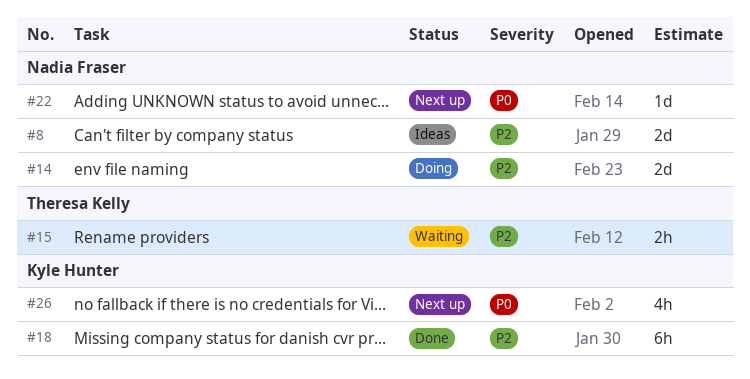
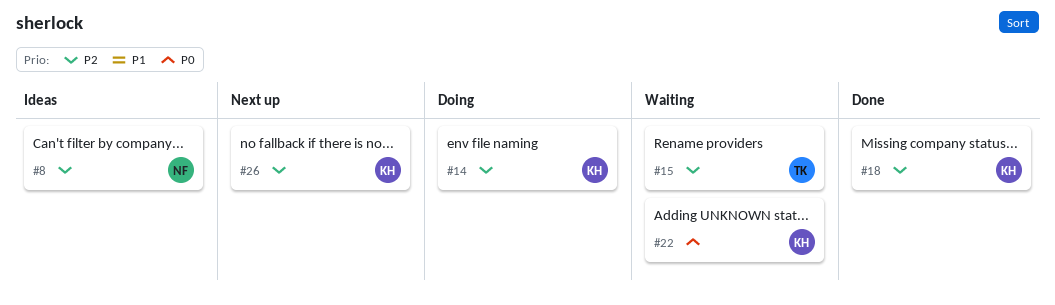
#14, owner: Nadia Fraser -> Kyle Hunter
#22, status: Next up -> Waiting
#22, owner: Nadia Fraser -> Kyle Hunter
#26, priority: P0 -> P2

